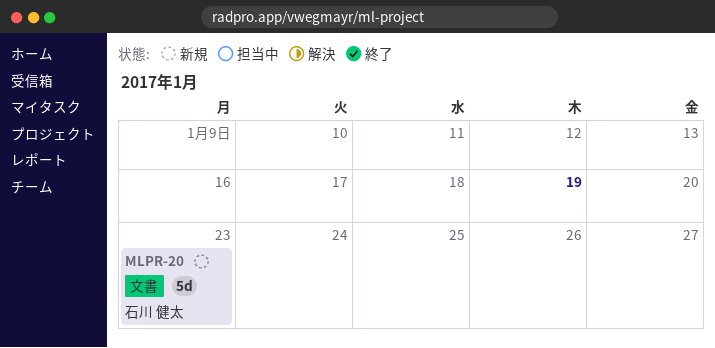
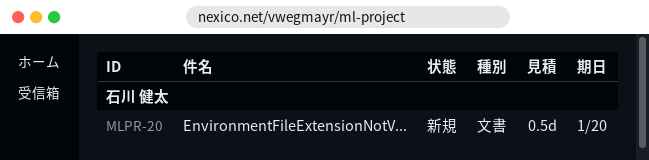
MLPR-20, estimate: 5d -> 0.5d
MLPR-20, due: Jan 23 -> Jan 20

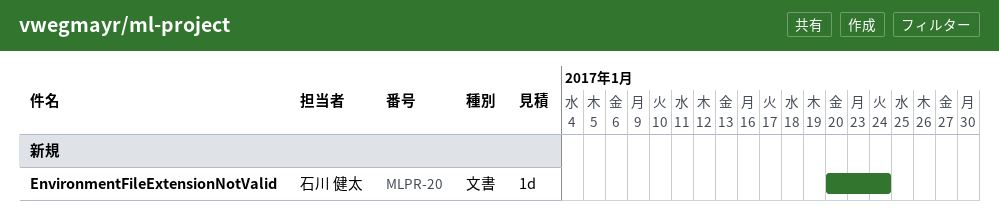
MLPR-20, estimate: 0.5d -> 1d
MLPR-20, due: Jan 20 -> Jan 24

